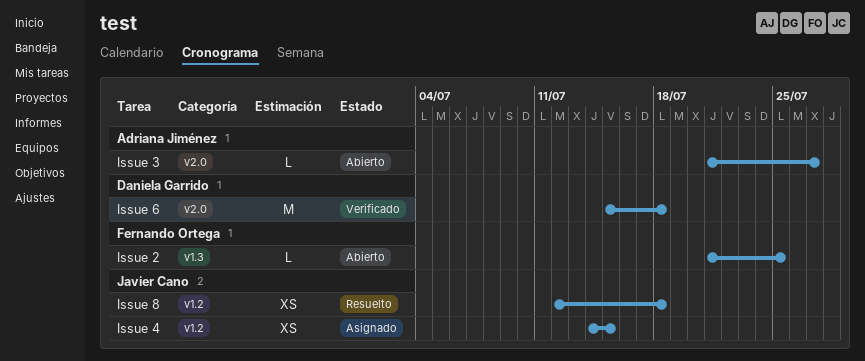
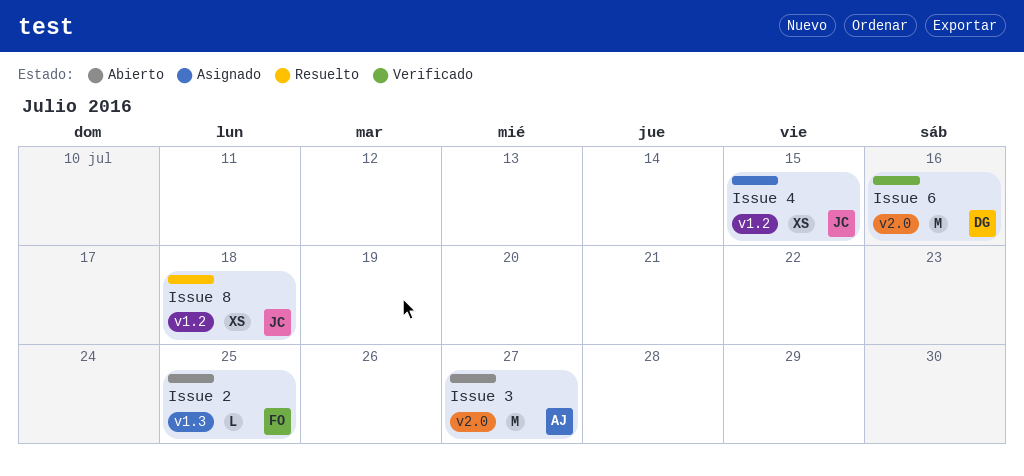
Issue 3, estimate: L -> M
Issue 6, due: Jul 18 -> Jul 16

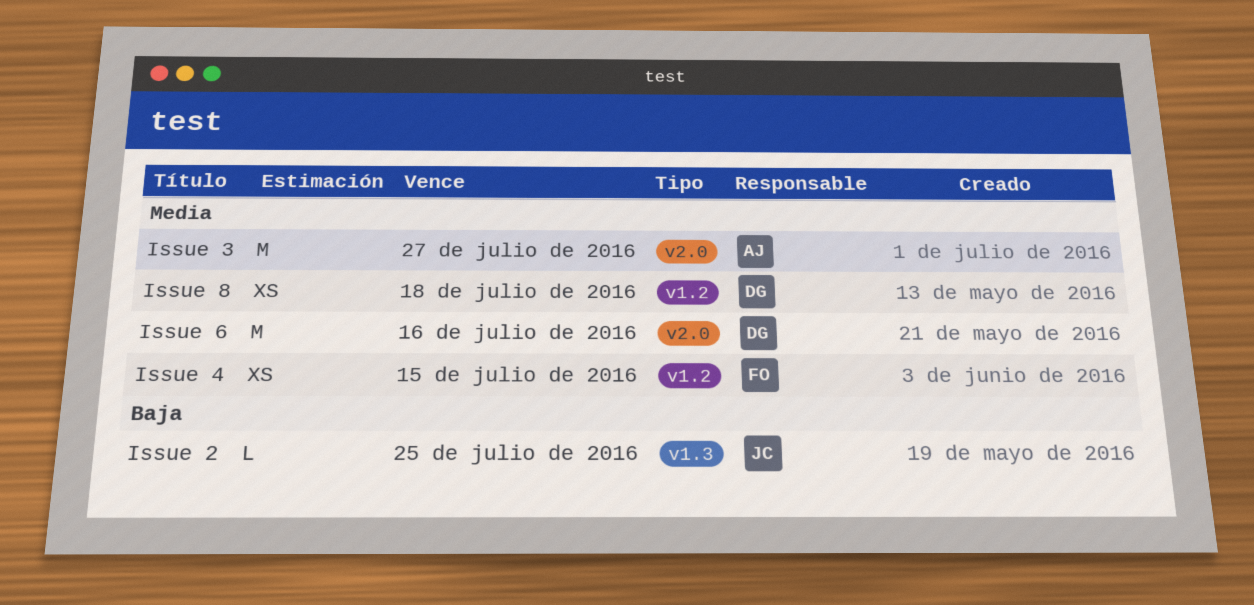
Issue 2, owner: FO -> JC
Issue 4, owner: JC -> FO
Issue 8, owner: JC -> DG

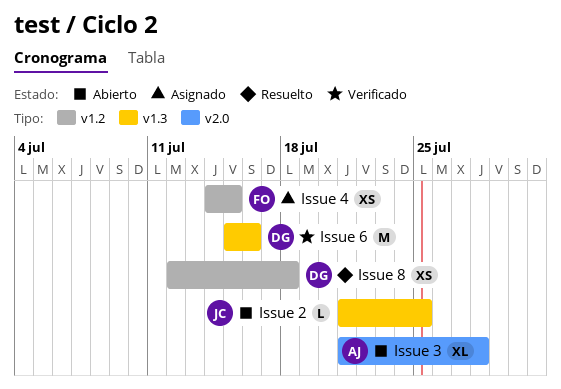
Issue 3, estimate: M -> XL
Issue 3, due: Jul 27 -> Jul 28
Issue 6, label: v2.0 -> v1.3

